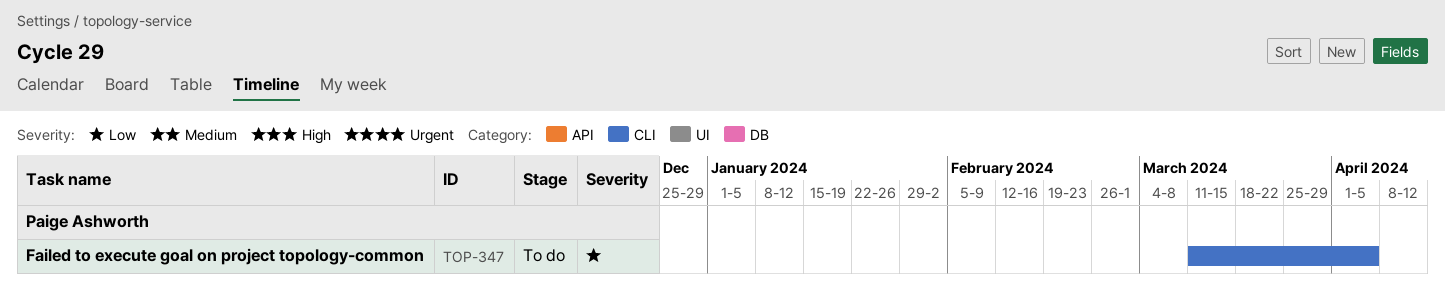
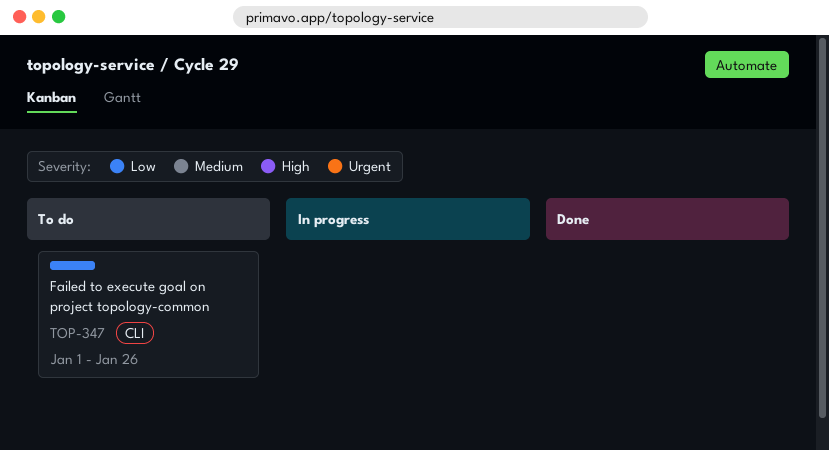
TOP-347, start: Mar 11 -> Jan 1
TOP-347, due: Apr 5 -> Jan 26

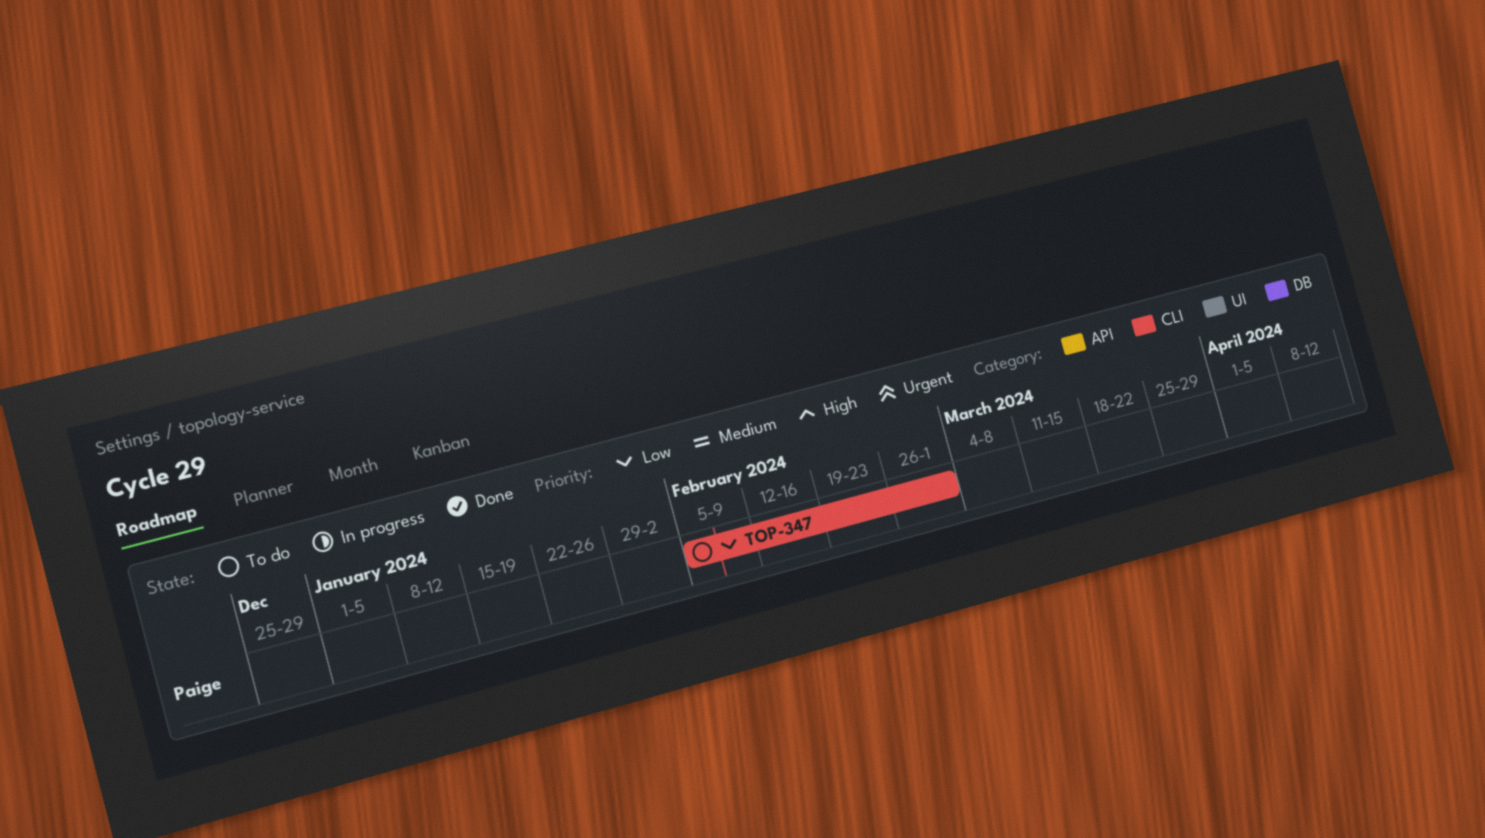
TOP-347, start: Jan 1 -> Feb 5
TOP-347, due: Jan 26 -> Mar 1

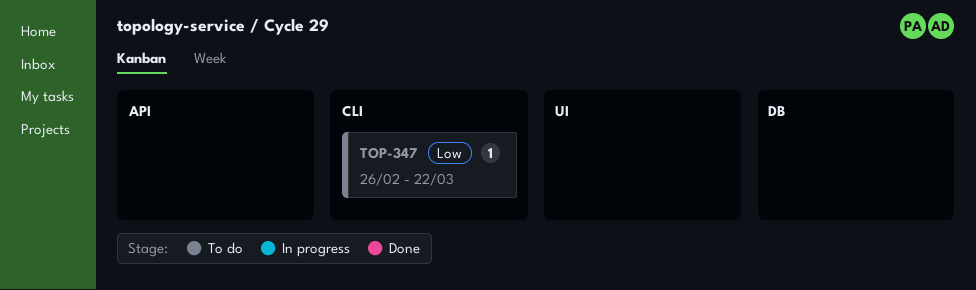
TOP-347, start: Feb 5 -> Feb 26
TOP-347, due: Mar 1 -> Mar 22

